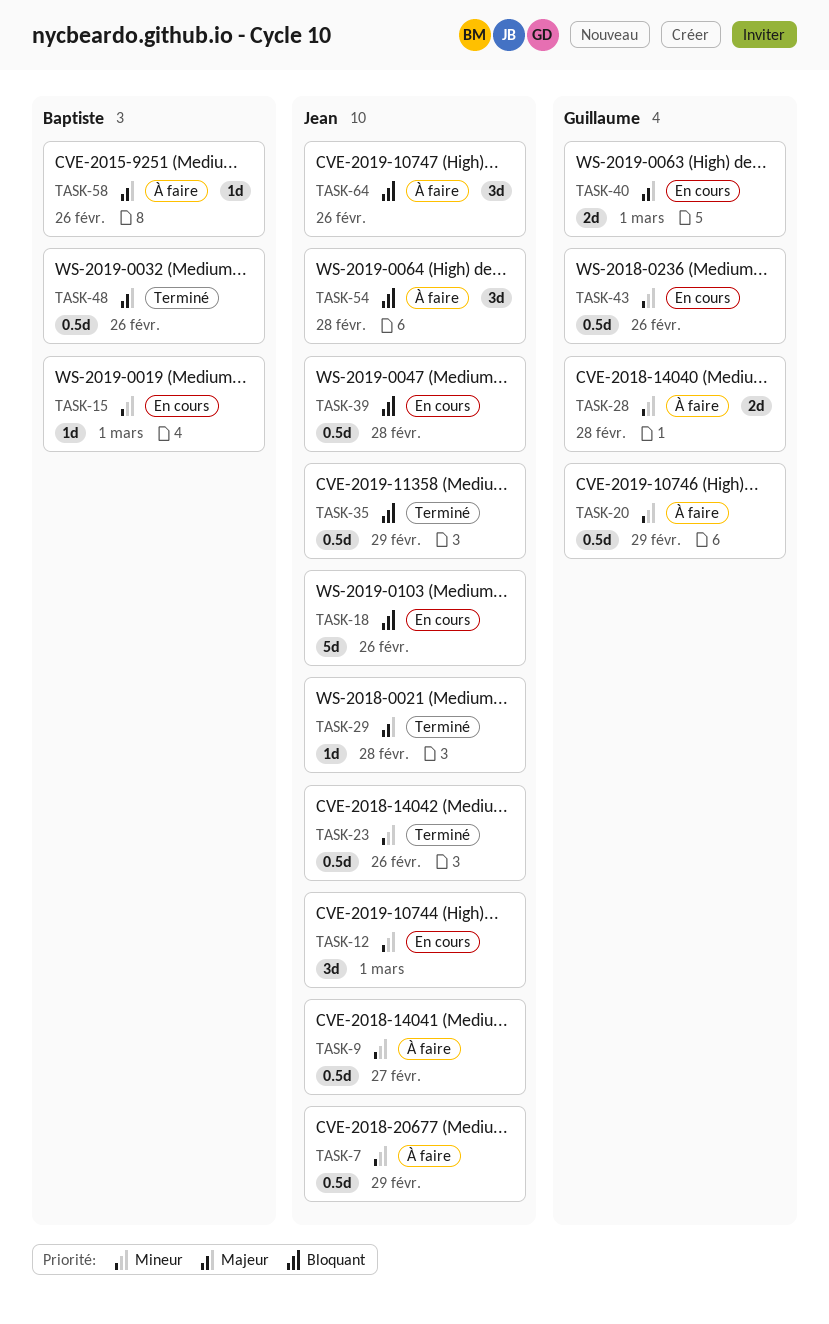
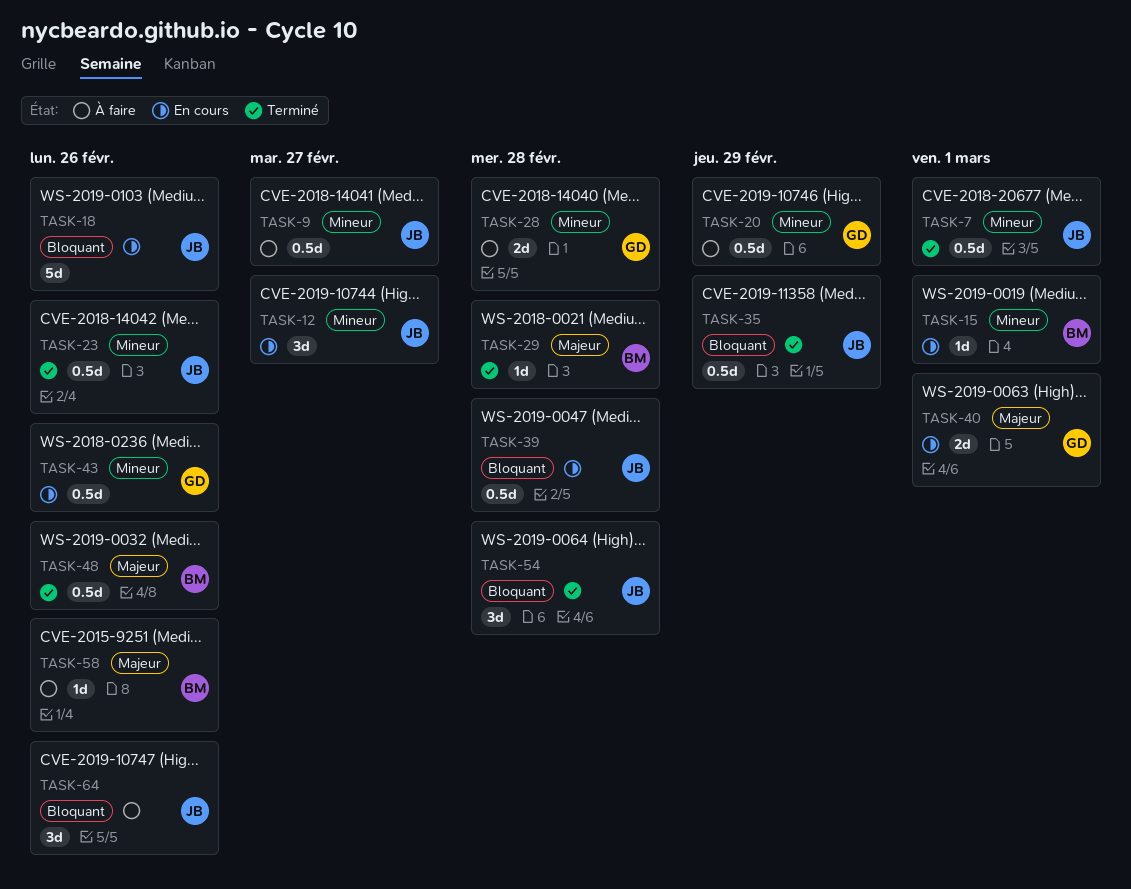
TASK-7, status: À faire -> Terminé
TASK-7, due: Feb 29 -> Mar 1
TASK-12, due: Mar 1 -> Feb 27
TASK-29, owner: Jean -> Baptiste
TASK-54, status: À faire -> Terminé

